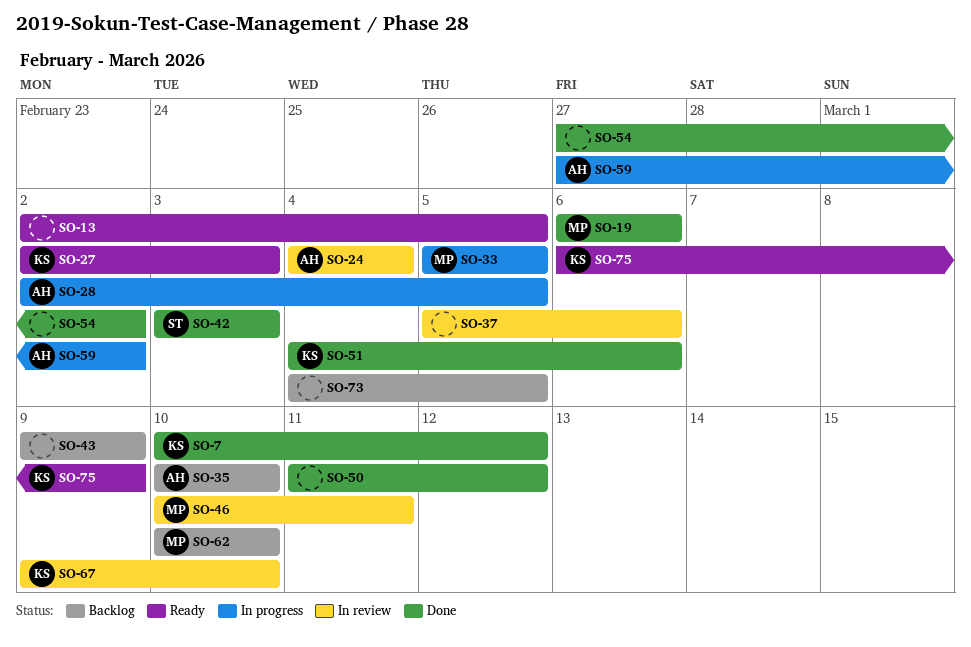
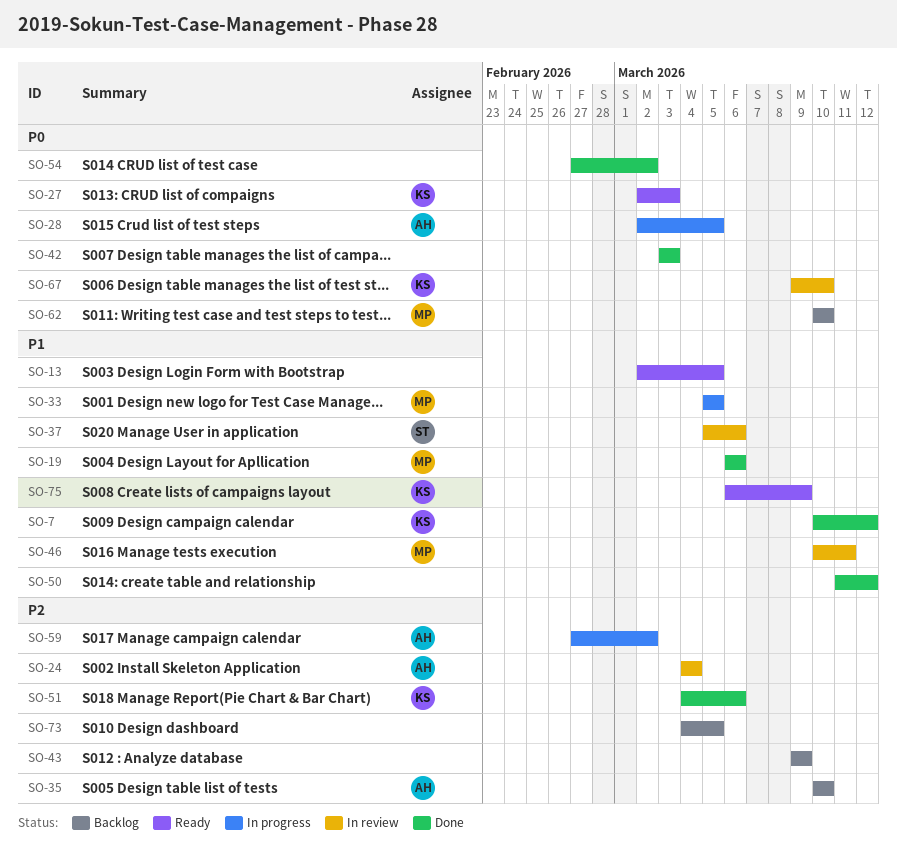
SO-37, owner: none -> ST
SO-42, owner: ST -> none

